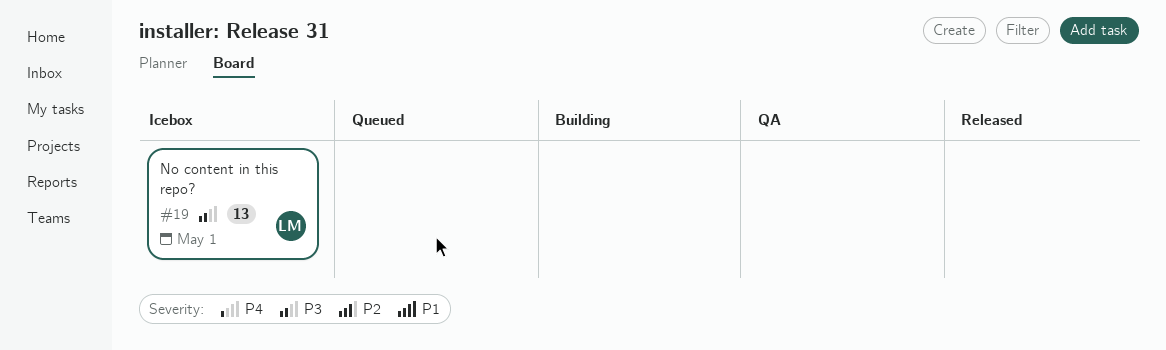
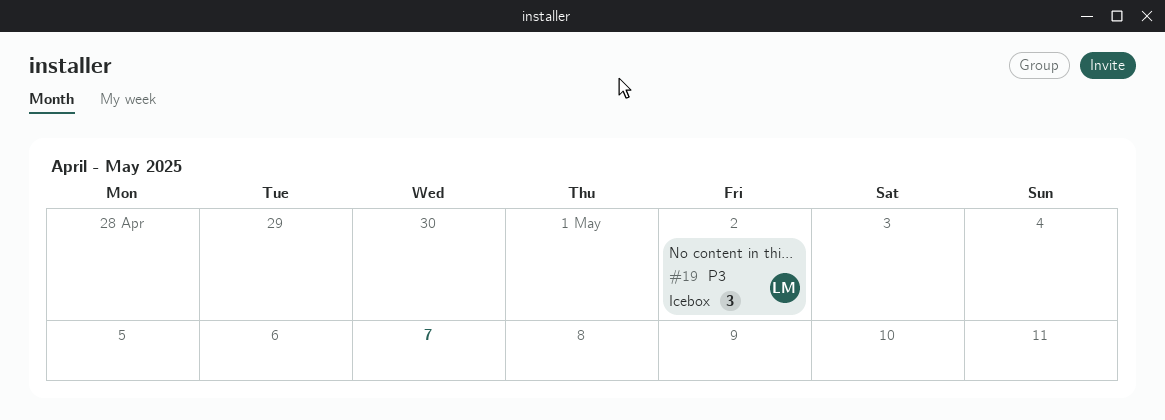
#19, estimate: 13 -> 3
#19, due: May 1 -> May 2

